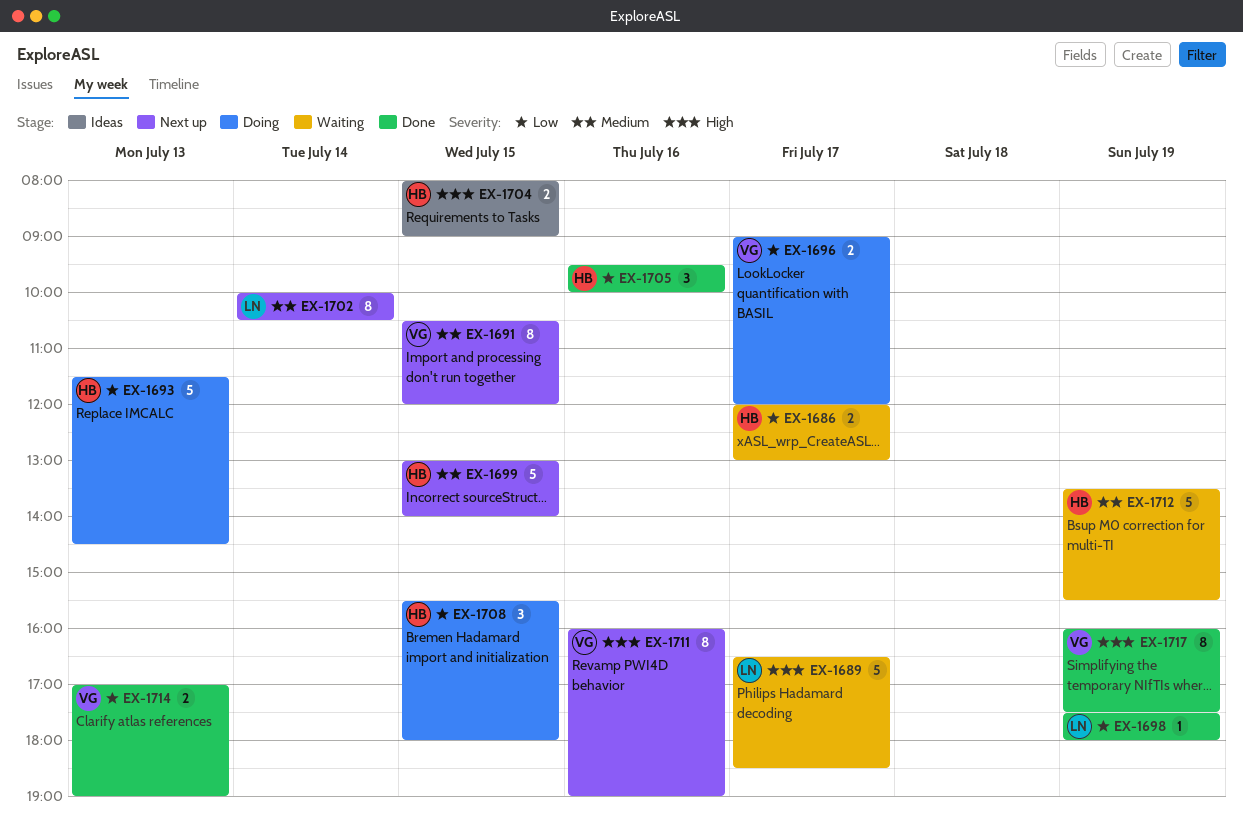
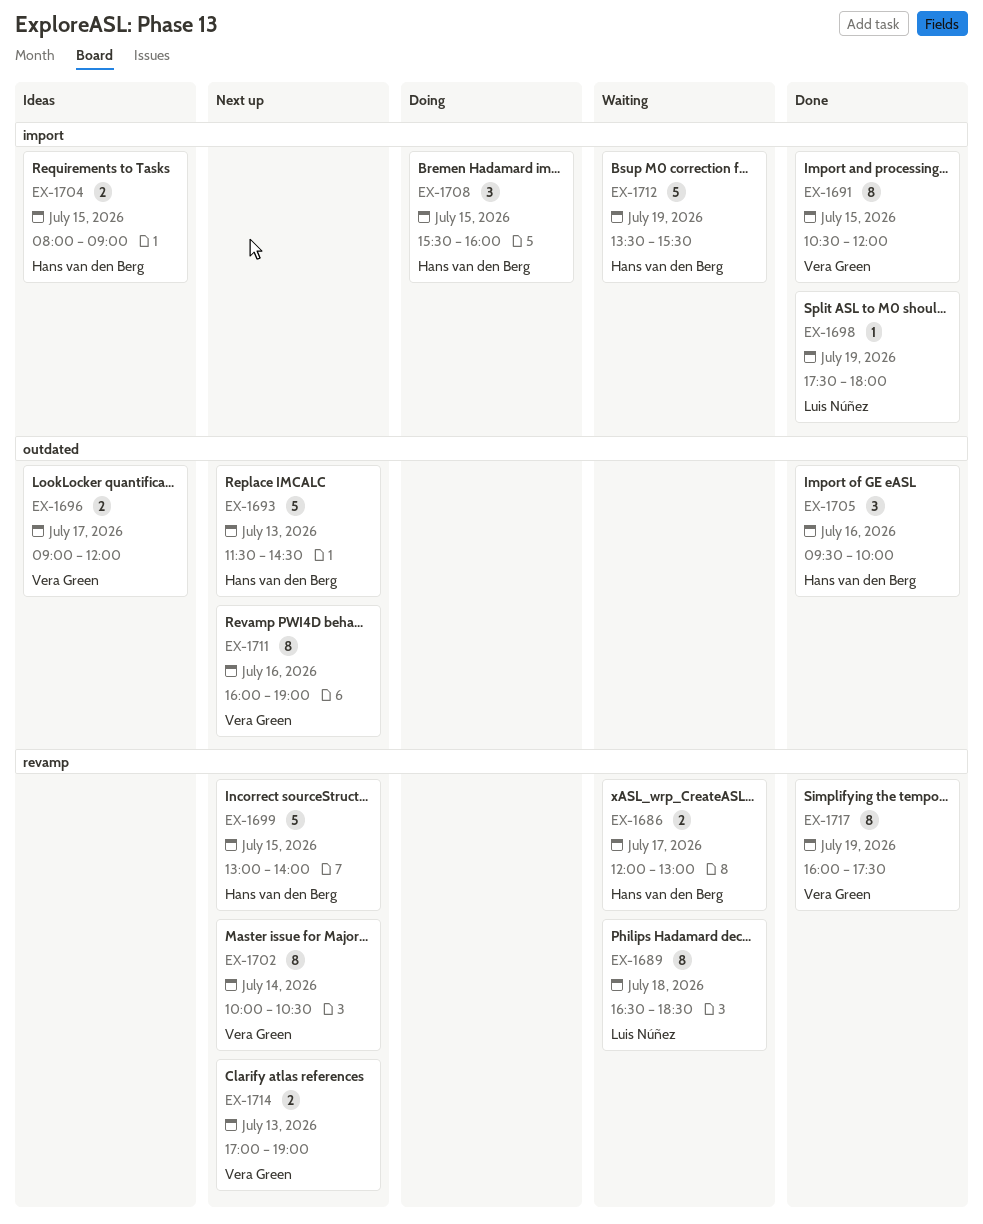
EX-1689, estimate: 5 -> 8
EX-1689, day: Jul 17 -> Jul 18
EX-1691, status: Next up -> Done
EX-1693, status: Doing -> Next up
EX-1696, status: Doing -> Ideas
EX-1702, owner: Luis Núñez -> Vera Green
EX-1708, ends: 18:00 -> 16:00
EX-1714, status: Done -> Next up

